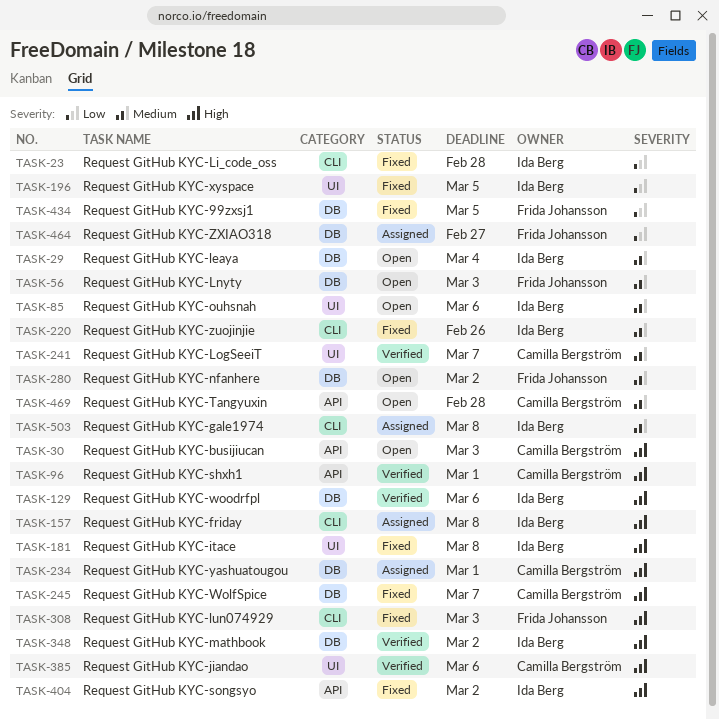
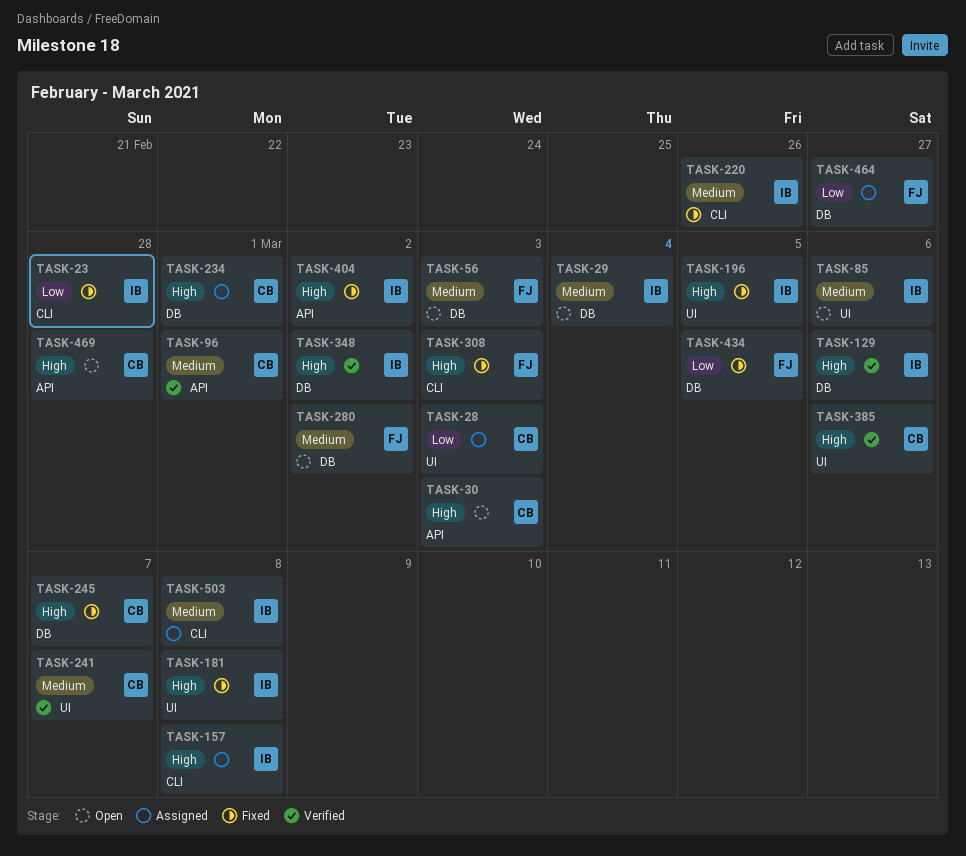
TASK-28: none -> present
TASK-96, priority: High -> Medium
TASK-196, priority: Low -> High
TASK-469, priority: Medium -> High

